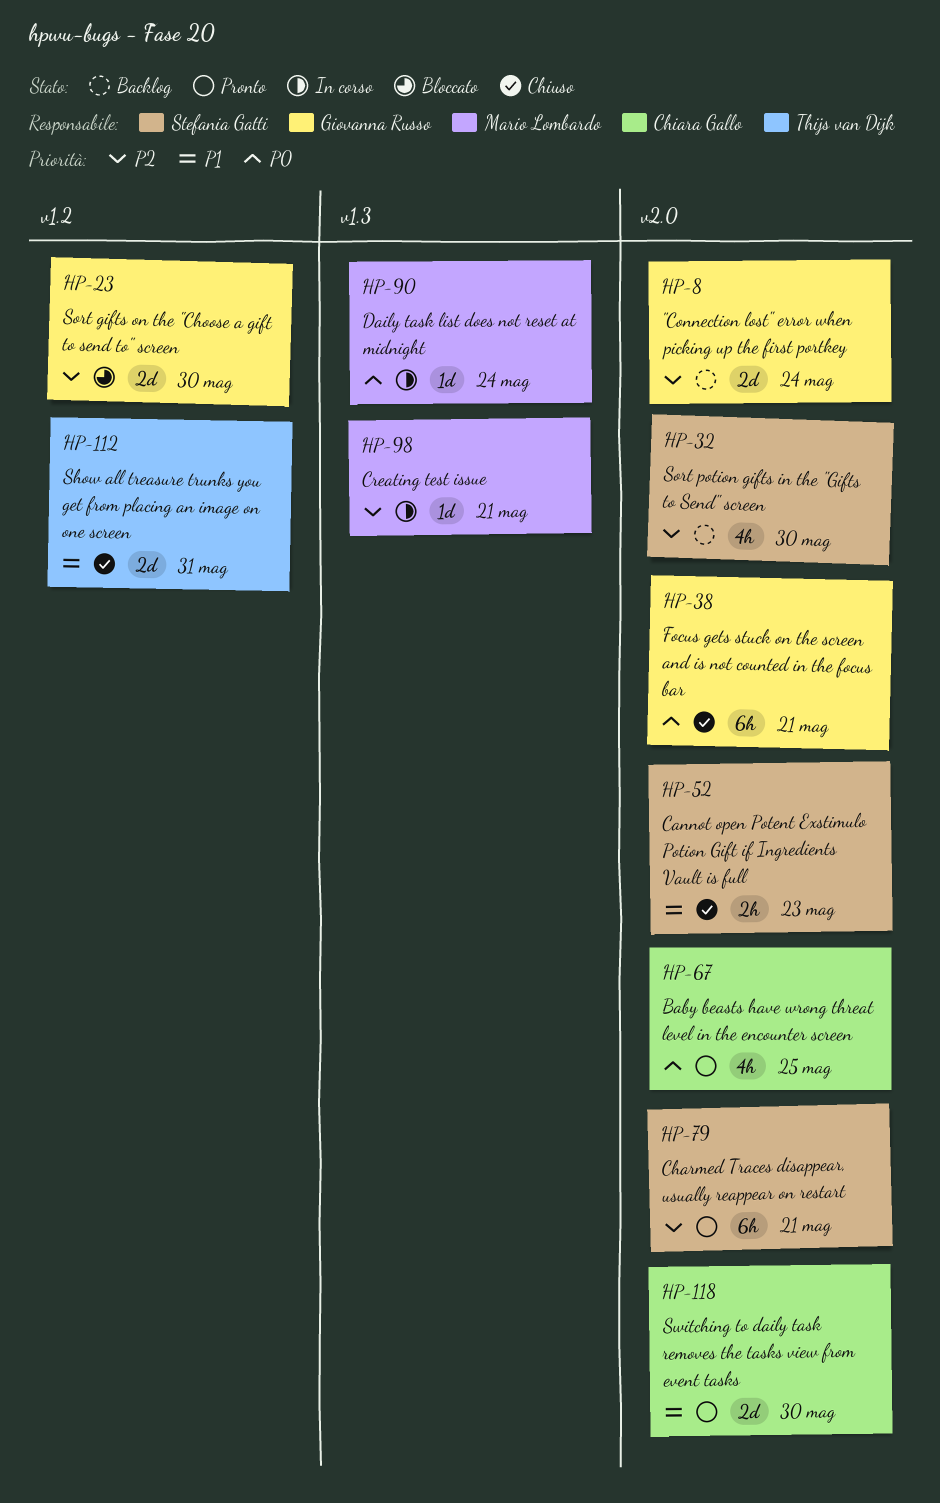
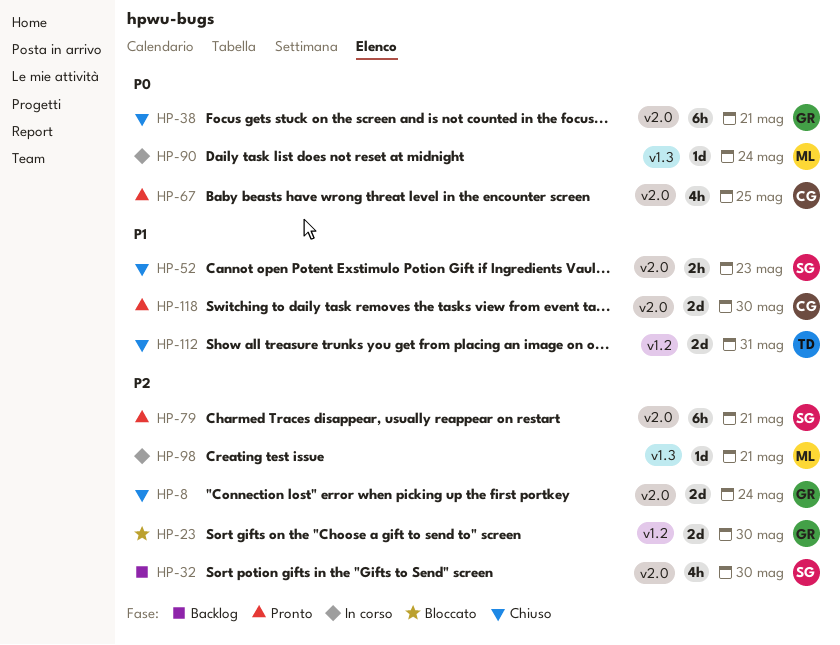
HP-8, status: Backlog -> Chiuso

